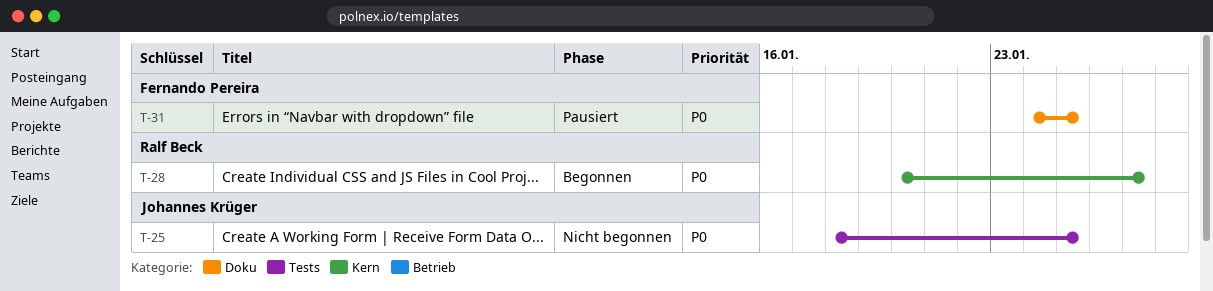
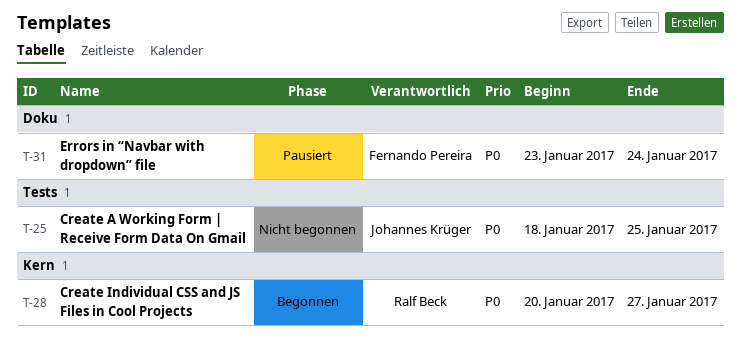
T-31, start: Jan 24 -> Jan 23
T-31, due: Jan 25 -> Jan 24

